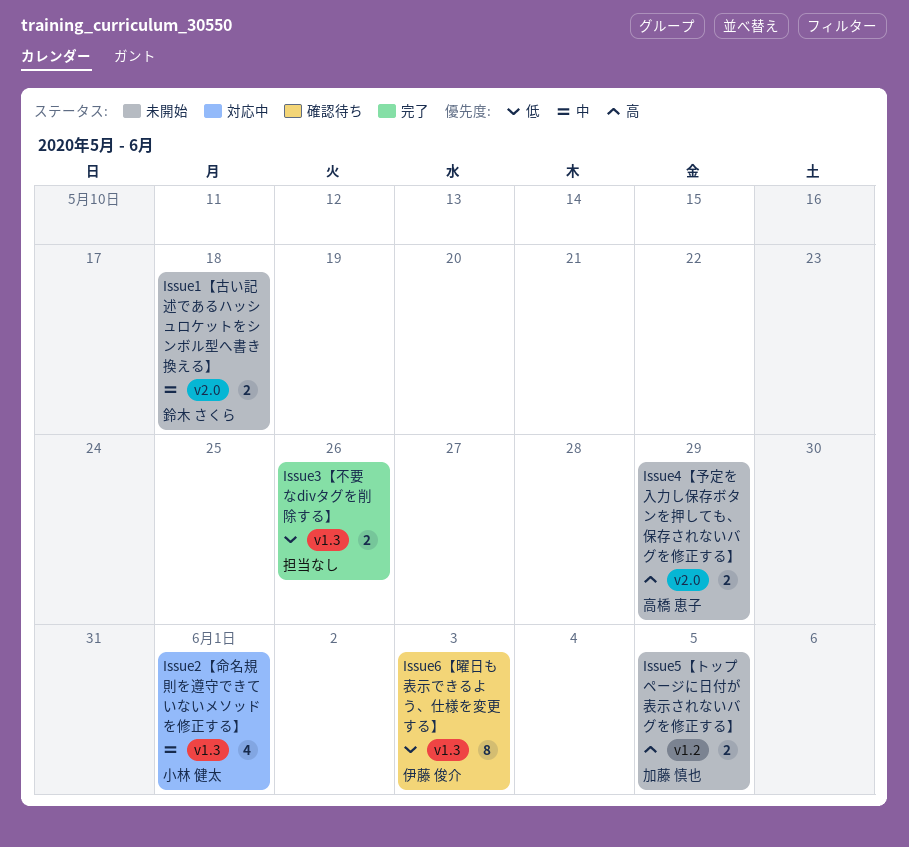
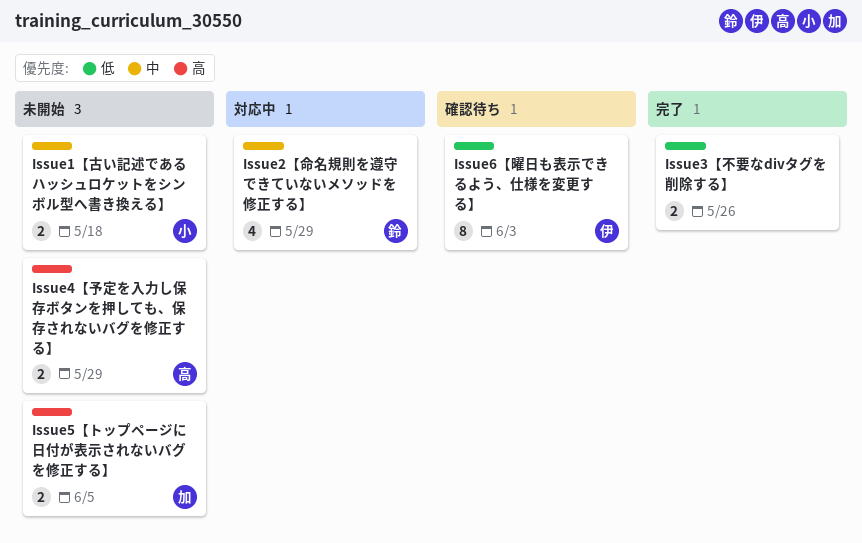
Issue1【古い記述であるハッシュロケットをシンボル型へ書き換える】, owner: 鈴木 さくら -> 小林 健太
Issue2【命名規則を遵守できていないメソッドを修正する】, owner: 小林 健太 -> 鈴木 さくら
Issue2【命名規則を遵守できていないメソッドを修正する】, due: Jun 1 -> May 29

